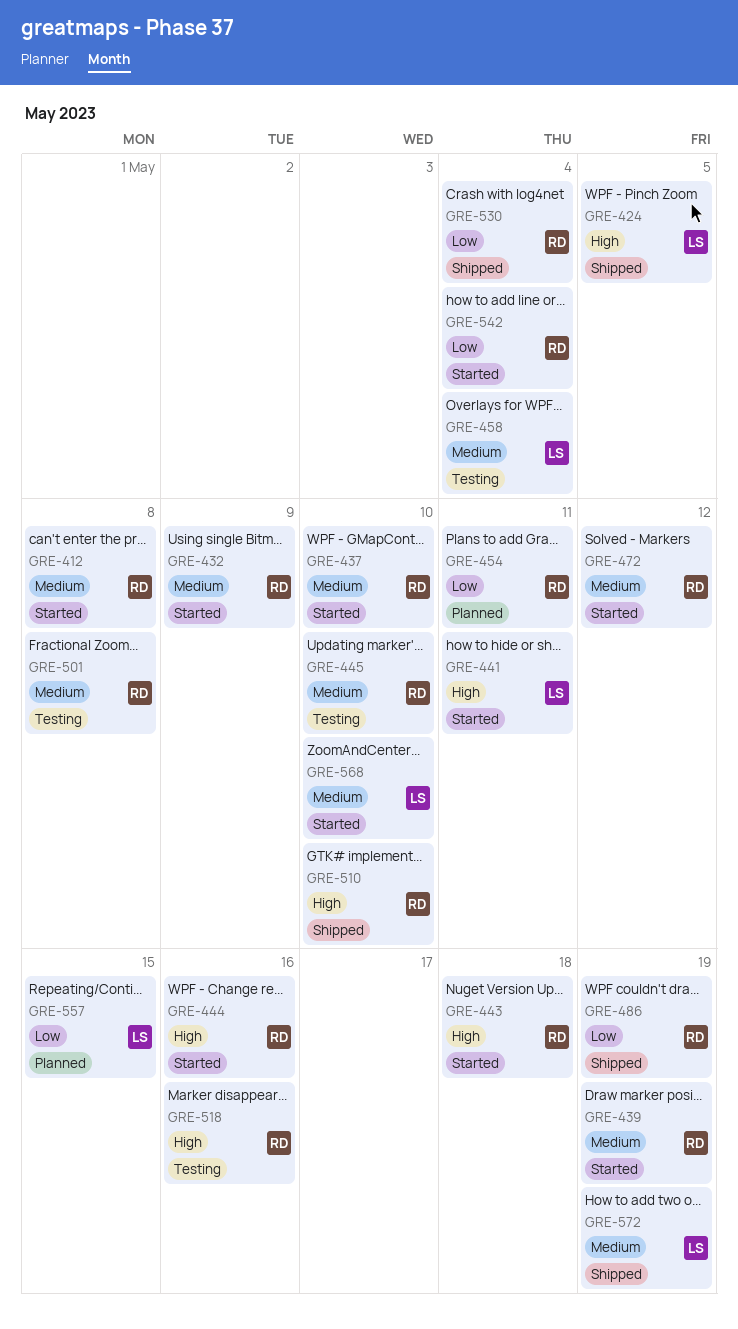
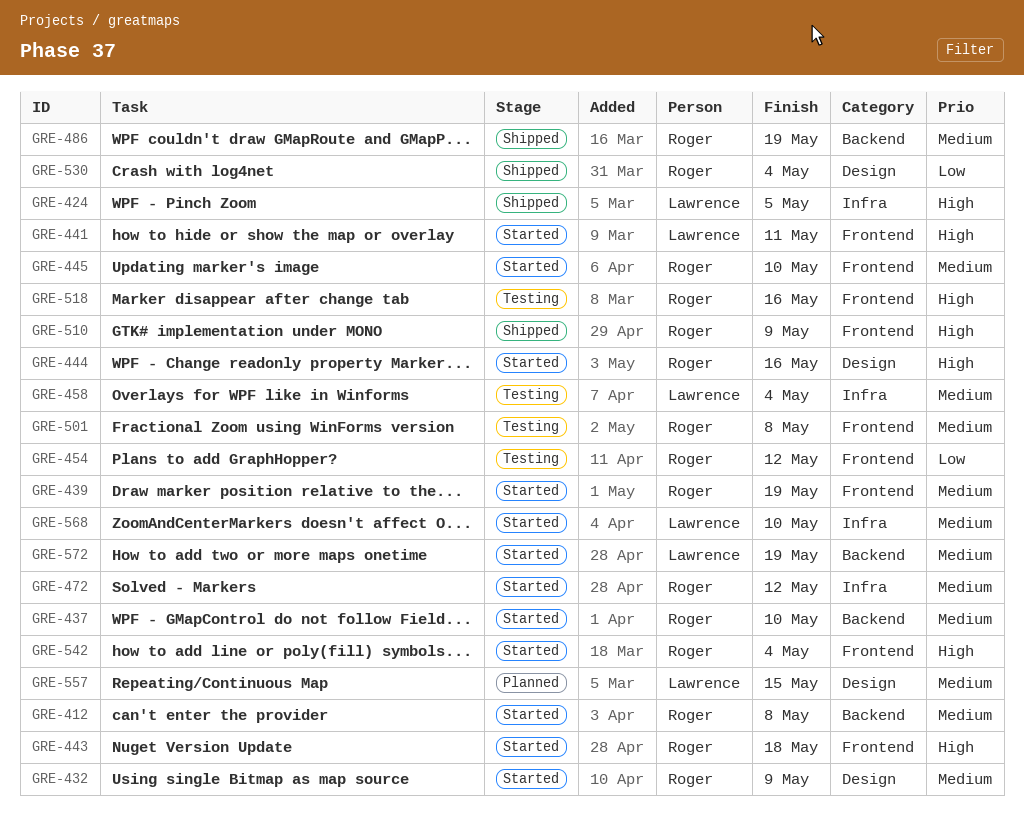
GRE-445, status: Testing -> Started
GRE-454, status: Planned -> Testing
GRE-454, due: May 11 -> May 12
GRE-486, priority: Low -> Medium
GRE-510, due: May 10 -> May 9
GRE-542, priority: Low -> High
GRE-557, priority: Low -> Medium
GRE-572, status: Shipped -> Started

